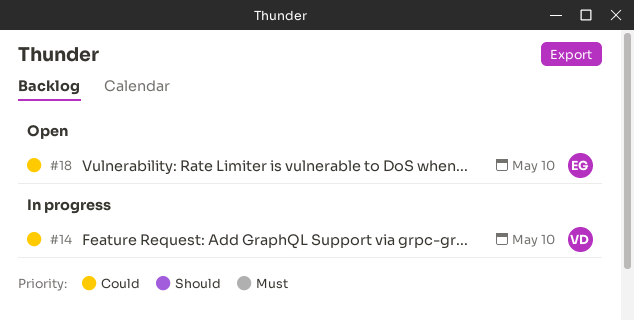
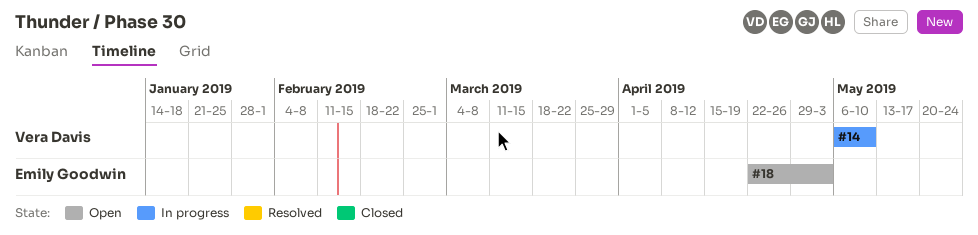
#18, due: May 10 -> May 3

